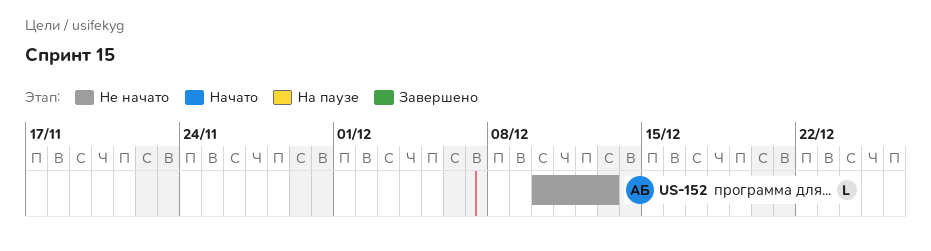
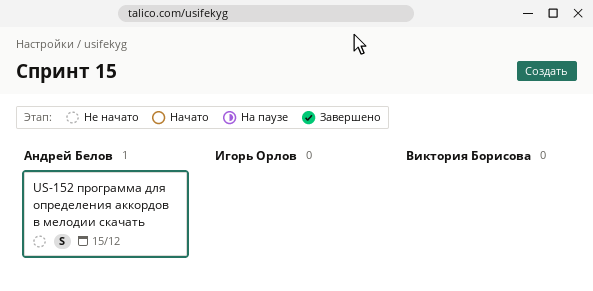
US-152, estimate: L -> S
US-152, due: Dec 13 -> Dec 15

